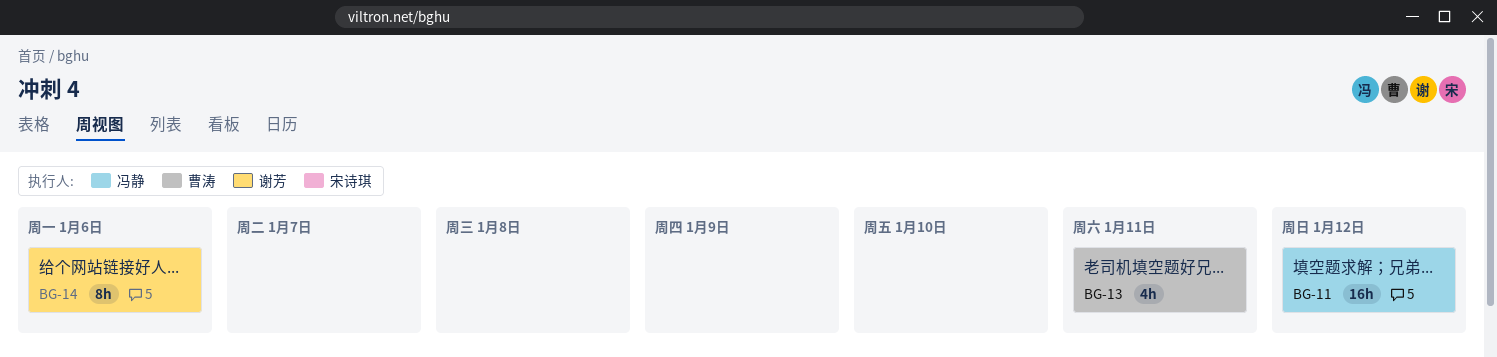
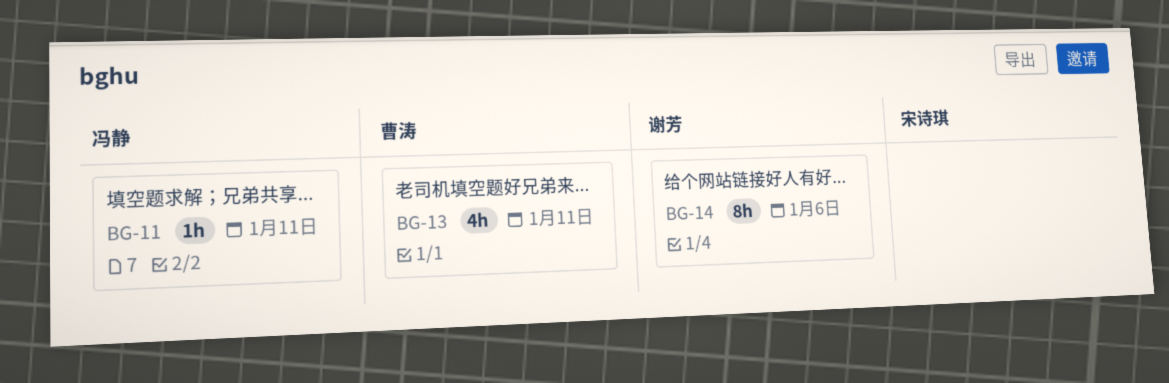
BG-11, estimate: 16h -> 1h
BG-11, due: Jan 12 -> Jan 11

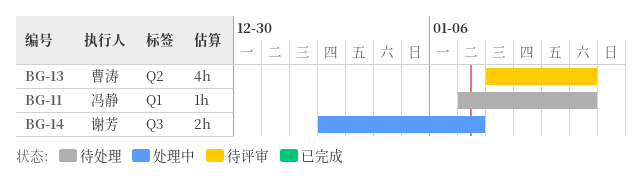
BG-14, estimate: 8h -> 2h
BG-14, due: Jan 6 -> Jan 7

